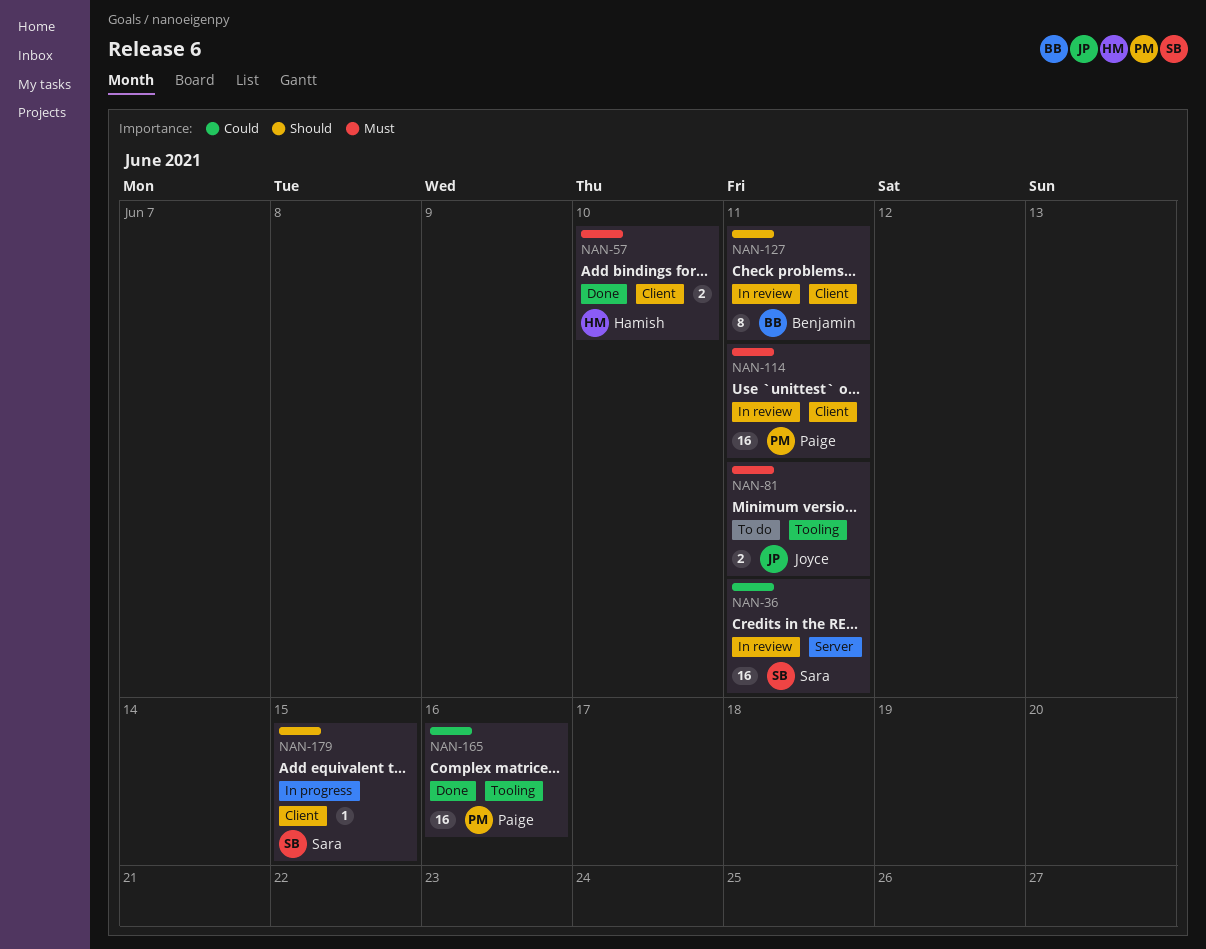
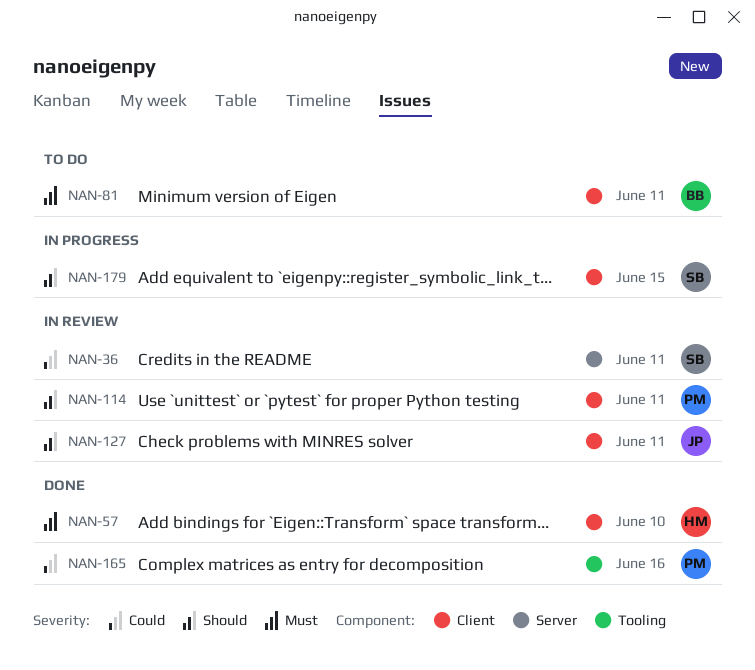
NAN-81, owner: Joyce -> Benjamin
NAN-81, label: Tooling -> Client
NAN-114, priority: Must -> Should
NAN-127, owner: Benjamin -> Joyce

